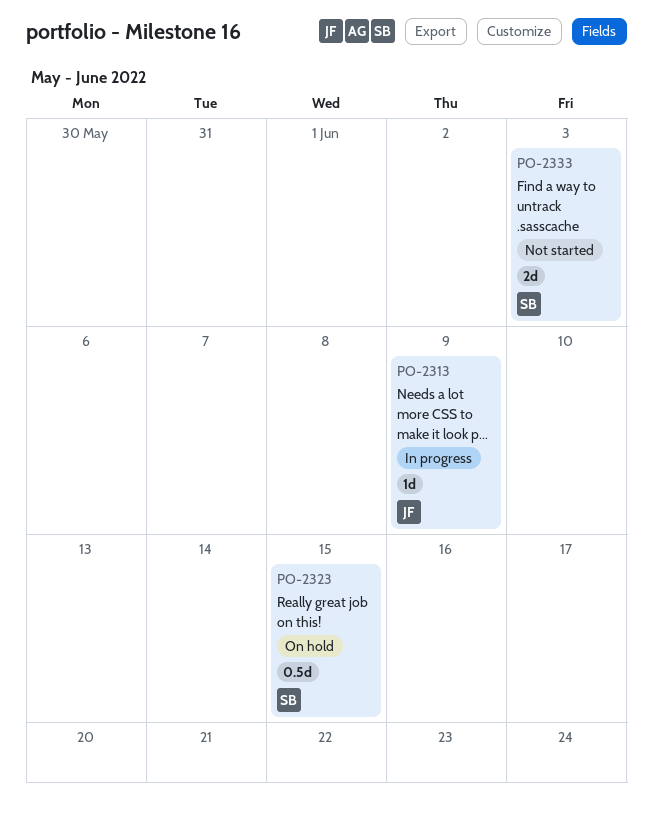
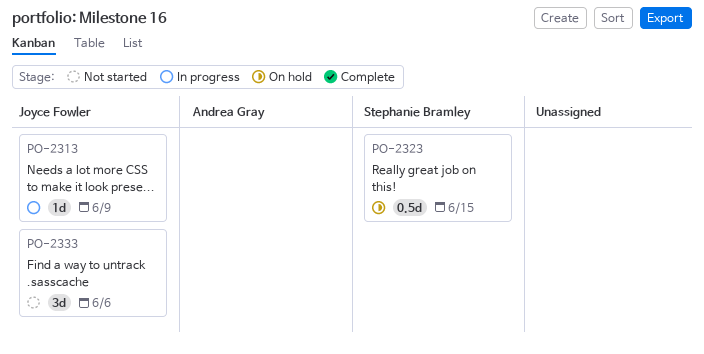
PO-2333, owner: Stephanie Bramley -> Joyce Fowler
PO-2333, estimate: 2d -> 3d
PO-2333, due: Jun 3 -> Jun 6

